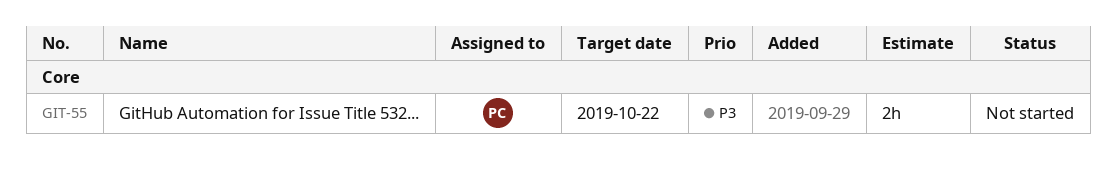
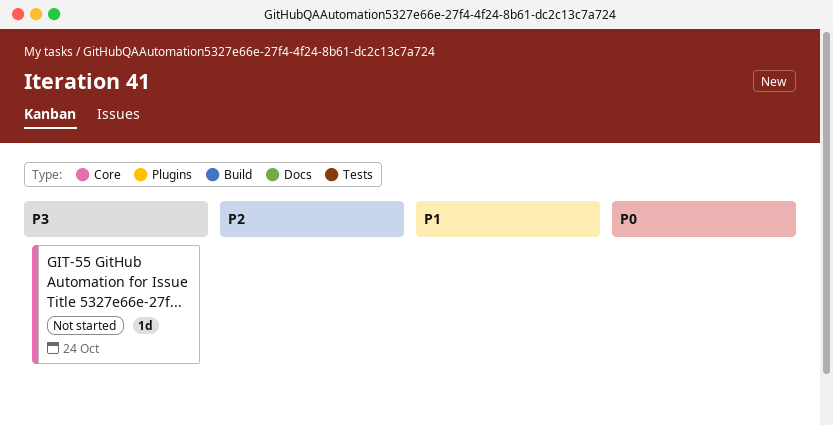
GIT-55, estimate: 2h -> 1d
GIT-55, due: Oct 22 -> Oct 24

